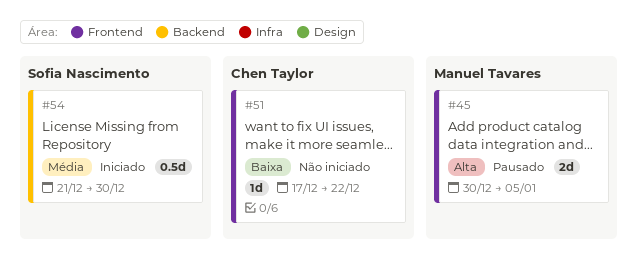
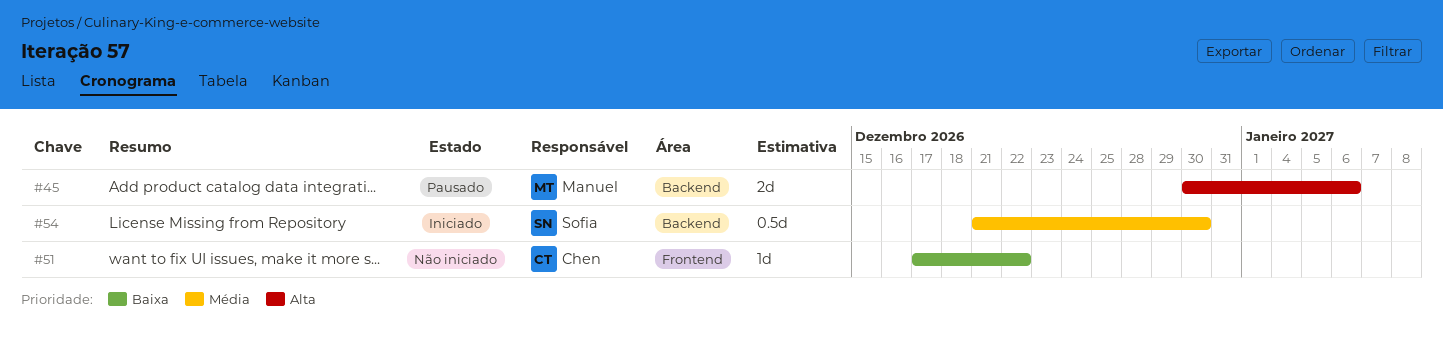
#45, label: Frontend -> Backend
#45, due: Jan 5 -> Jan 6

